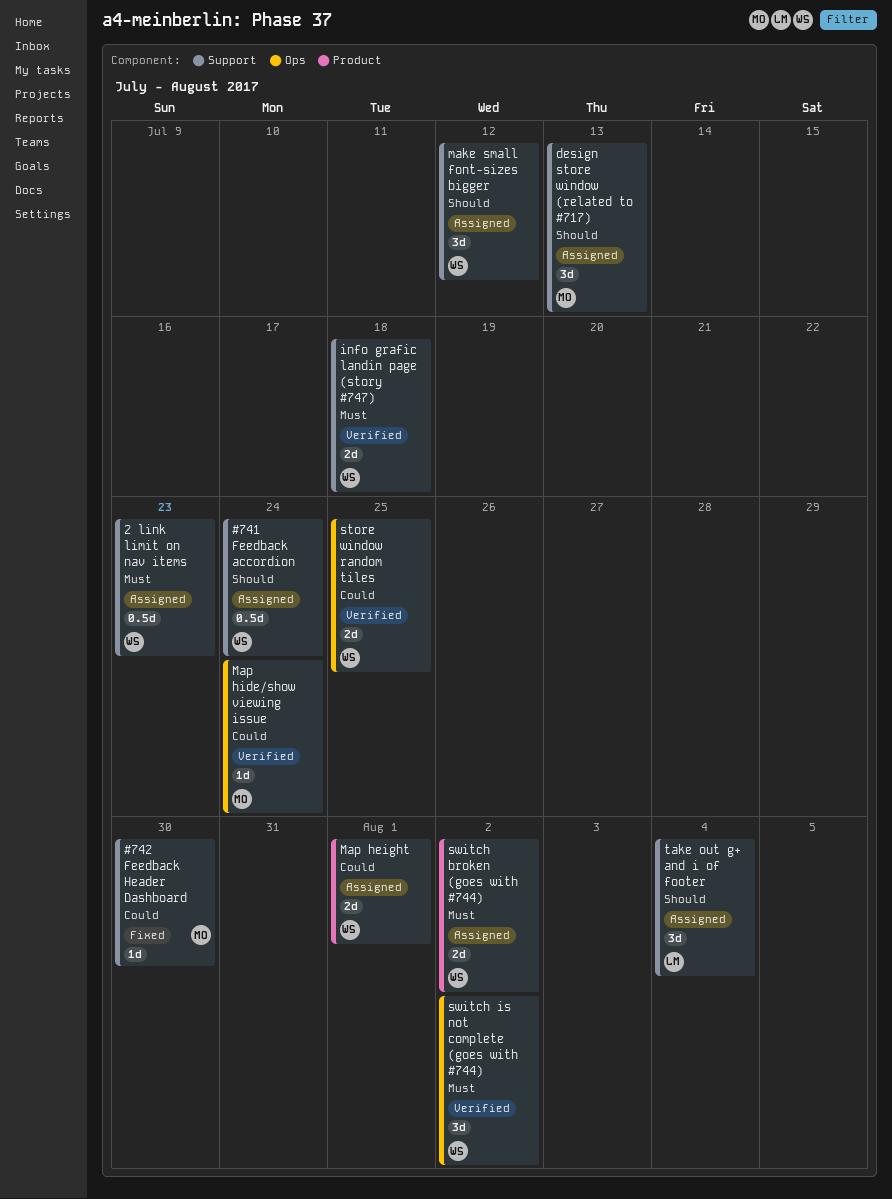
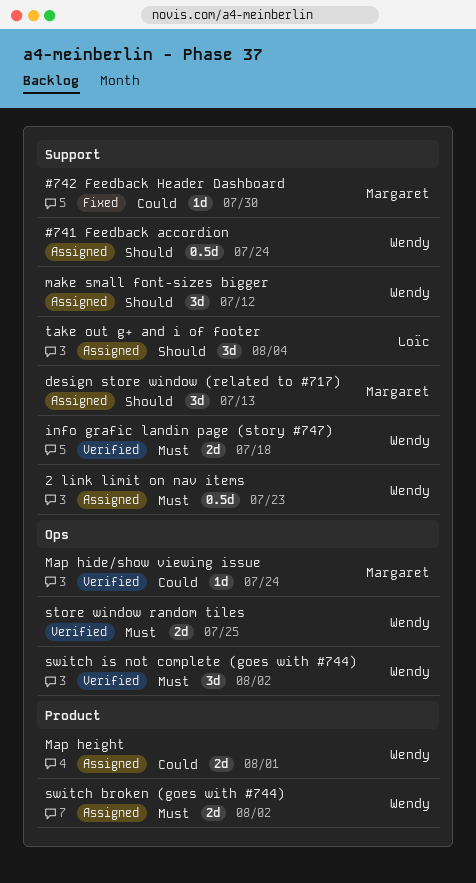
store window random tiles, priority: Could -> Must

